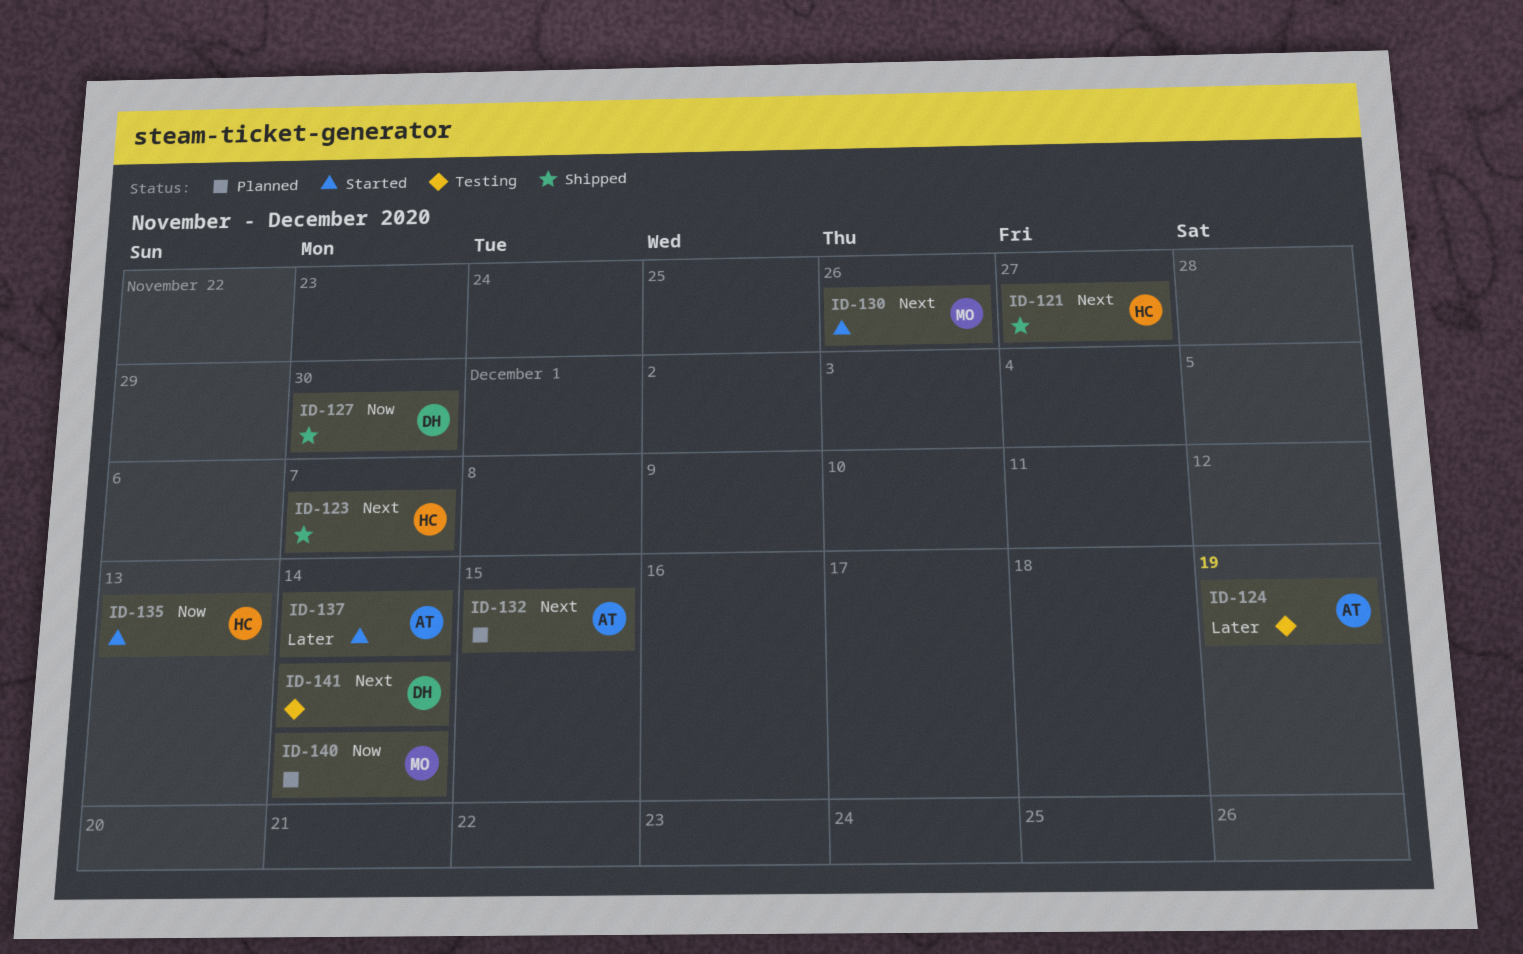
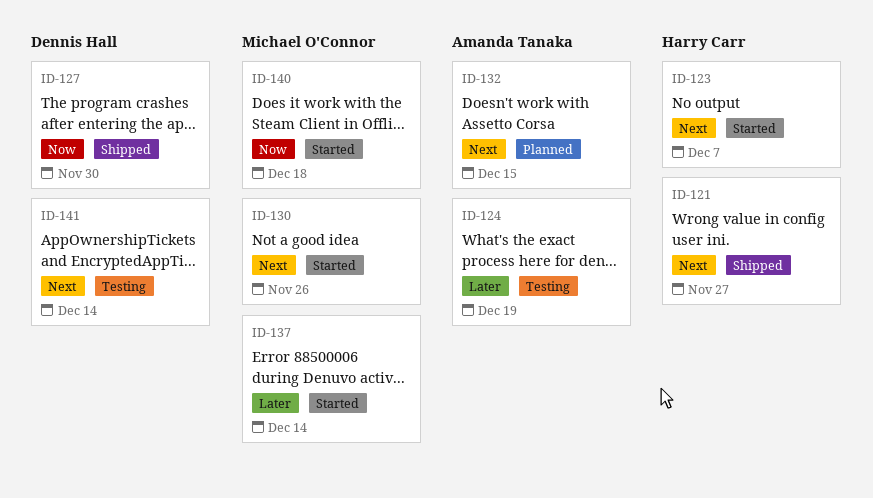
ID-123, status: Shipped -> Started
ID-135: present -> none
ID-137, owner: Amanda Tanaka -> Michael O'Connor
ID-140, status: Planned -> Started
ID-140, due: Dec 14 -> Dec 18

